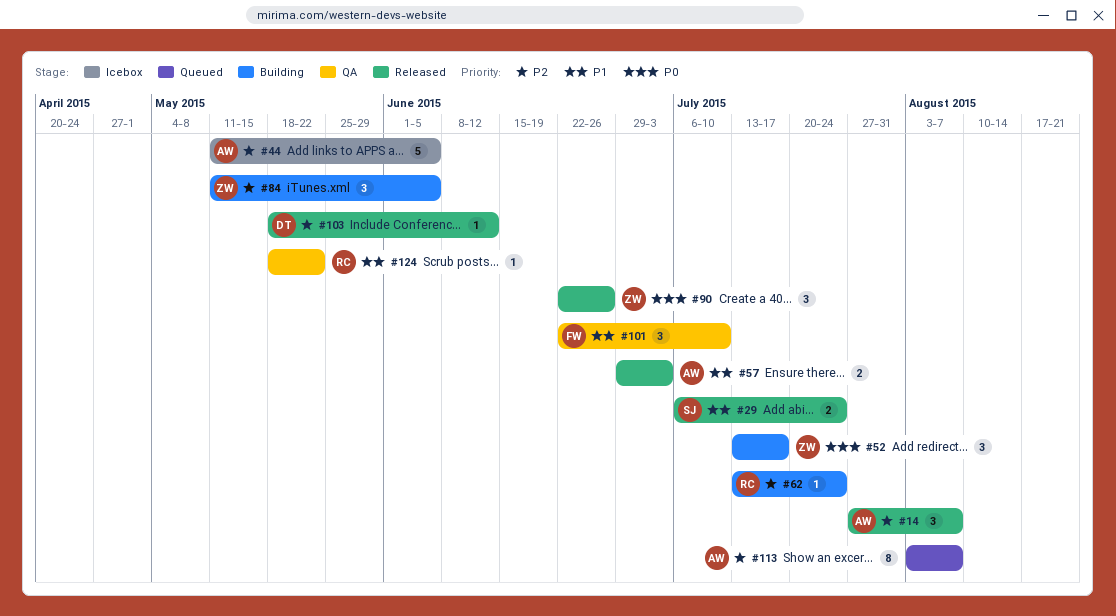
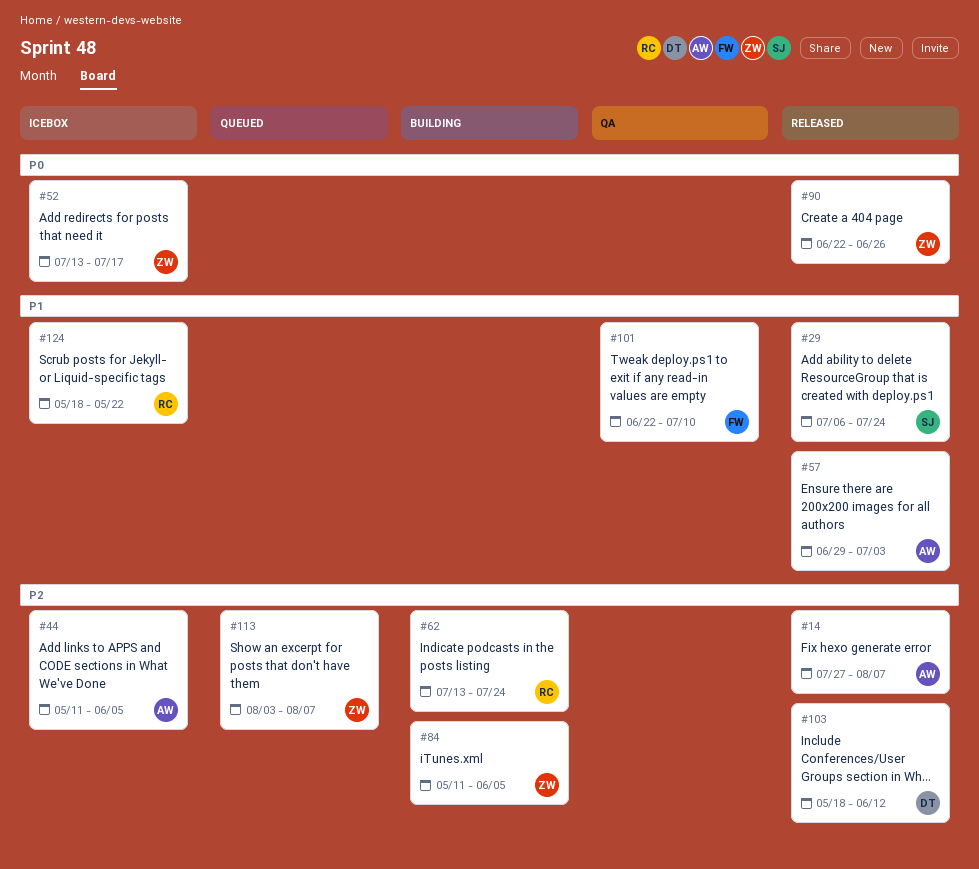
#52, status: Building -> Icebox
#113, owner: AW -> ZW
#124, status: QA -> Icebox

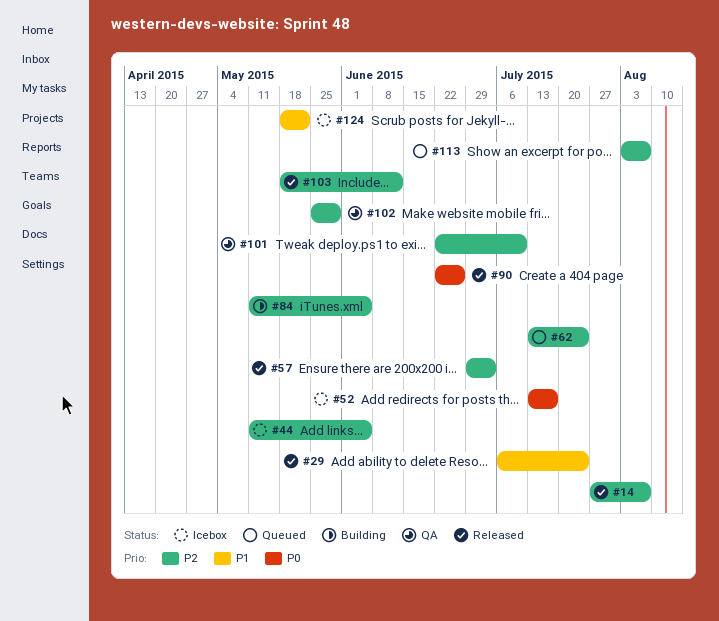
#57, priority: P1 -> P2
#62, status: Building -> Queued
#101, priority: P1 -> P2
#102: none -> present

